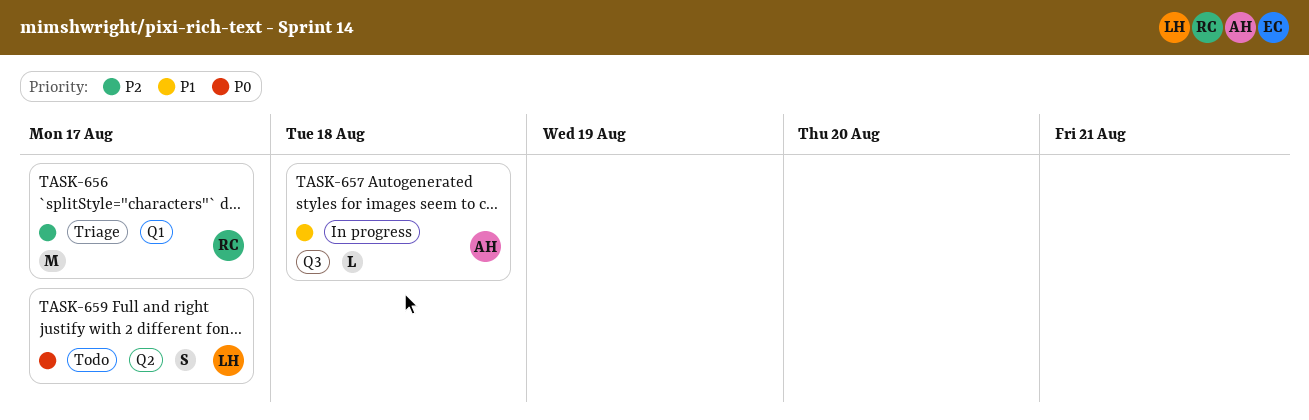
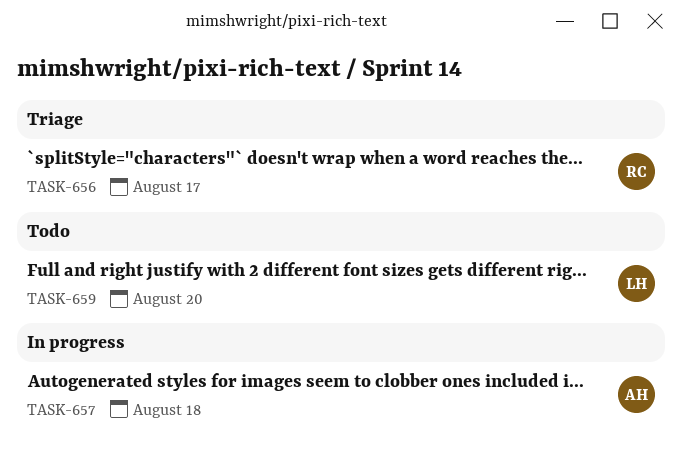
TASK-659, due: Aug 17 -> Aug 20

